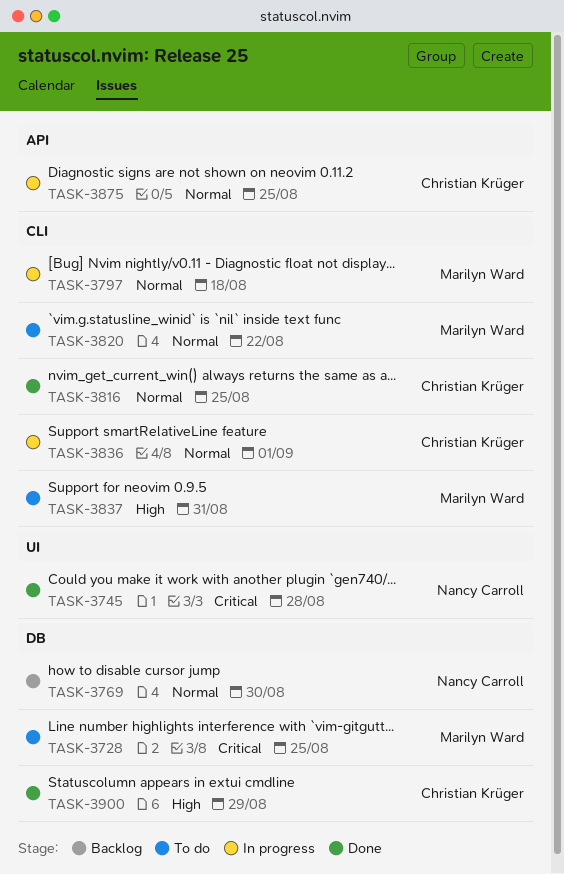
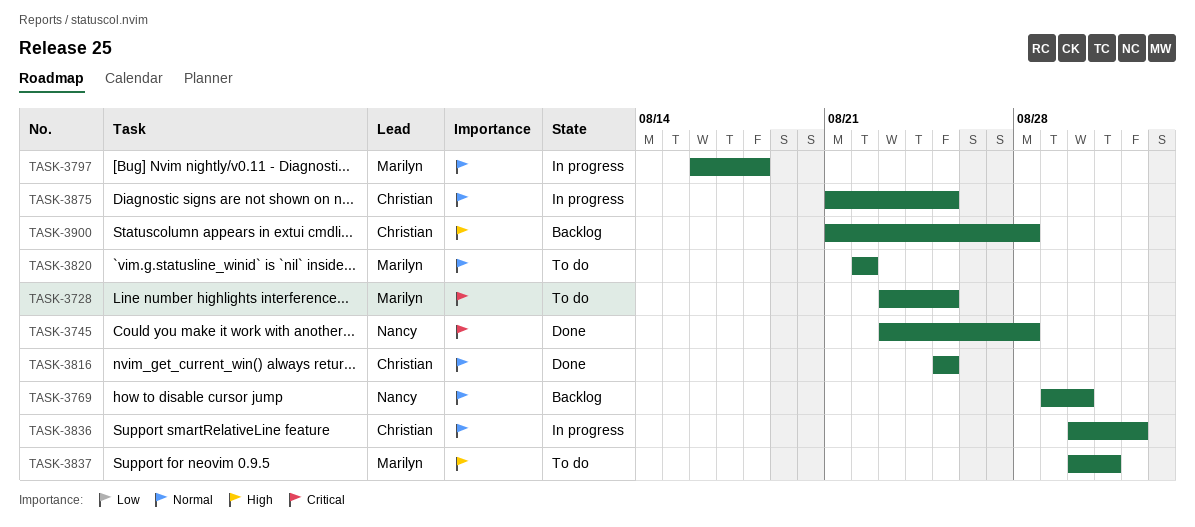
TASK-3900, status: Done -> Backlog
TASK-3900, due: Aug 29 -> Aug 28

